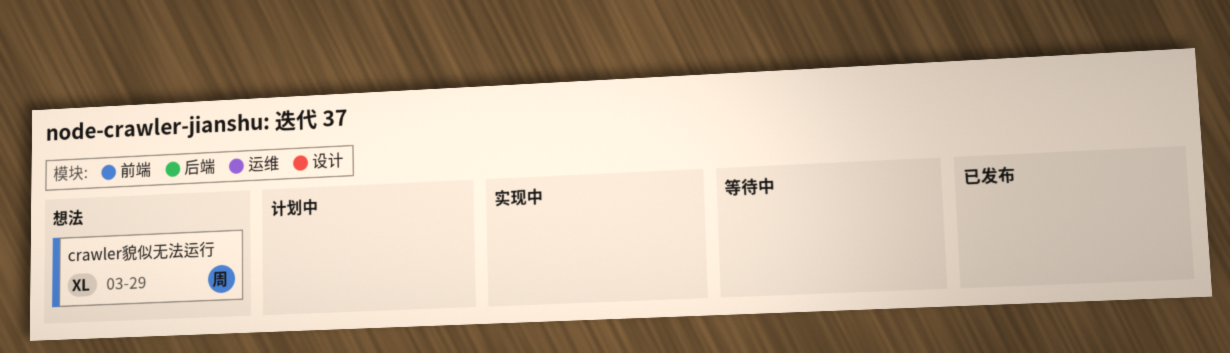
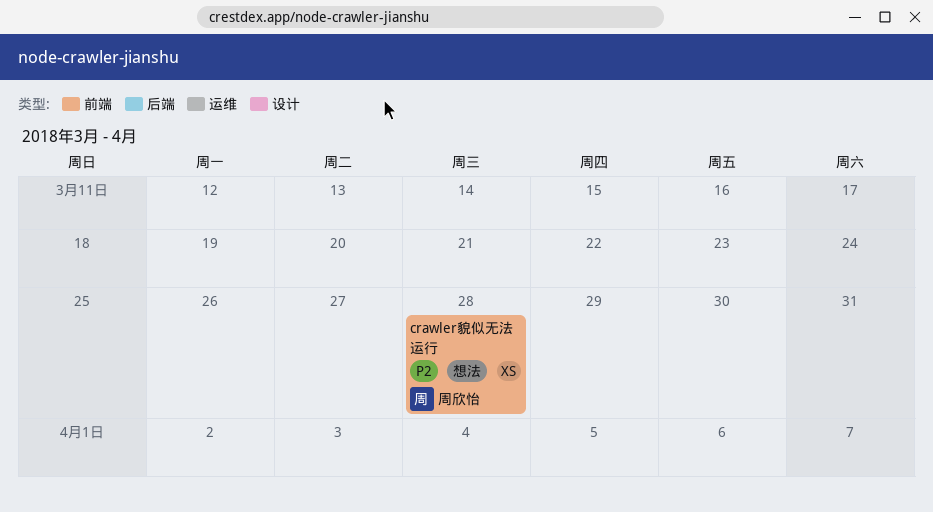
crawler貌似无法运行, estimate: XL -> XS
crawler貌似无法运行, due: Mar 29 -> Mar 28

